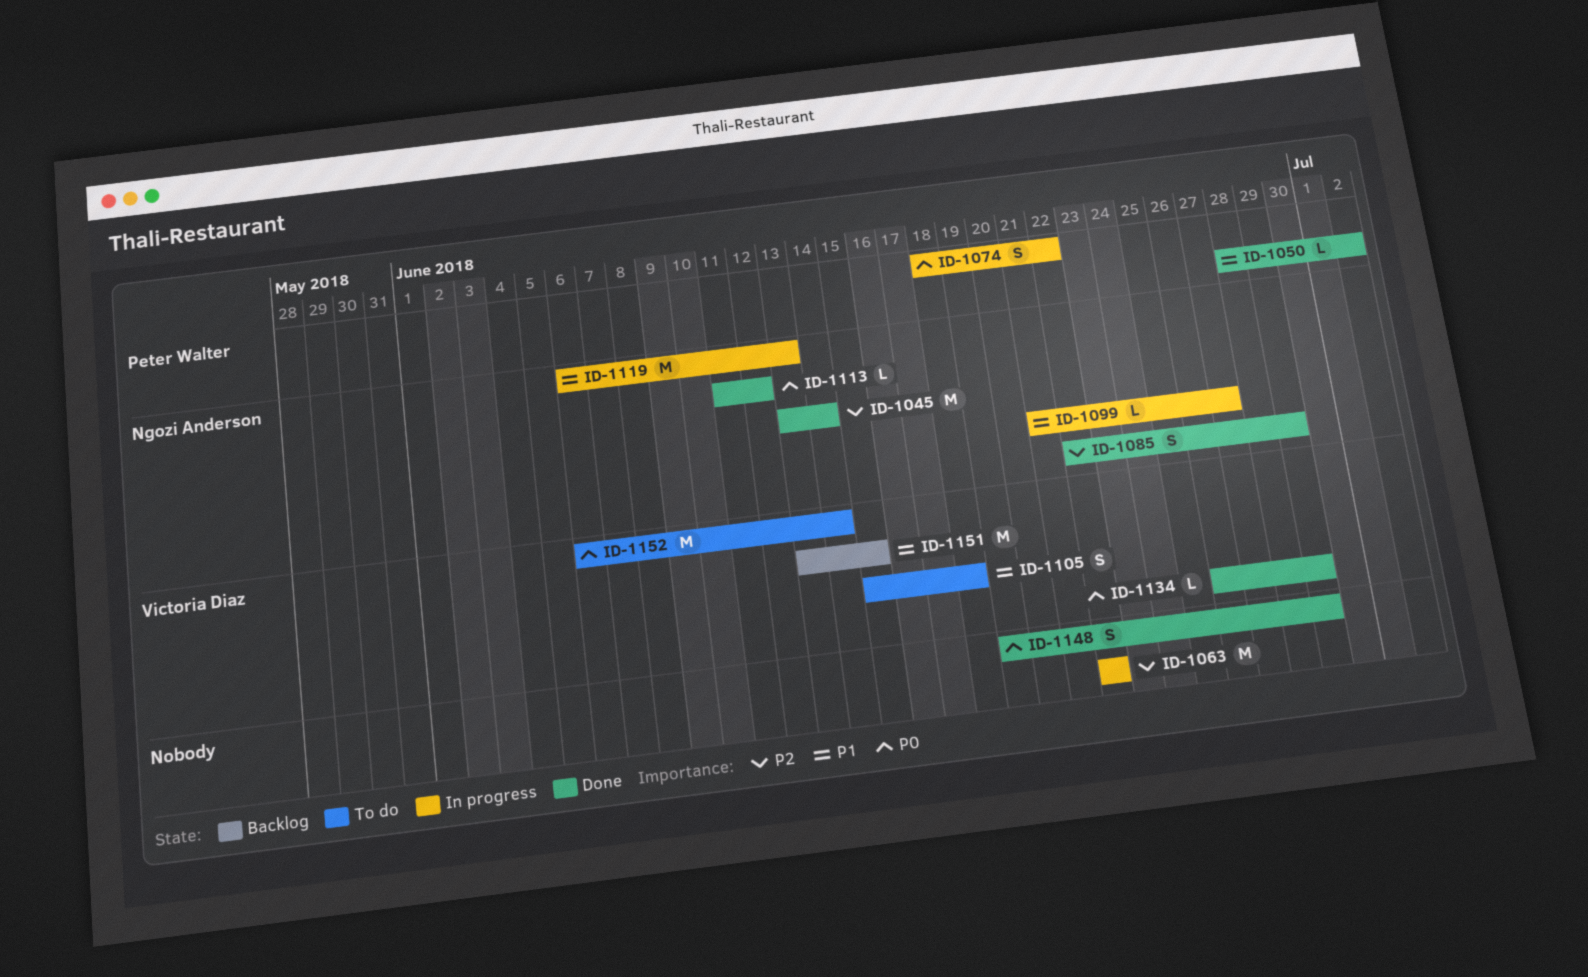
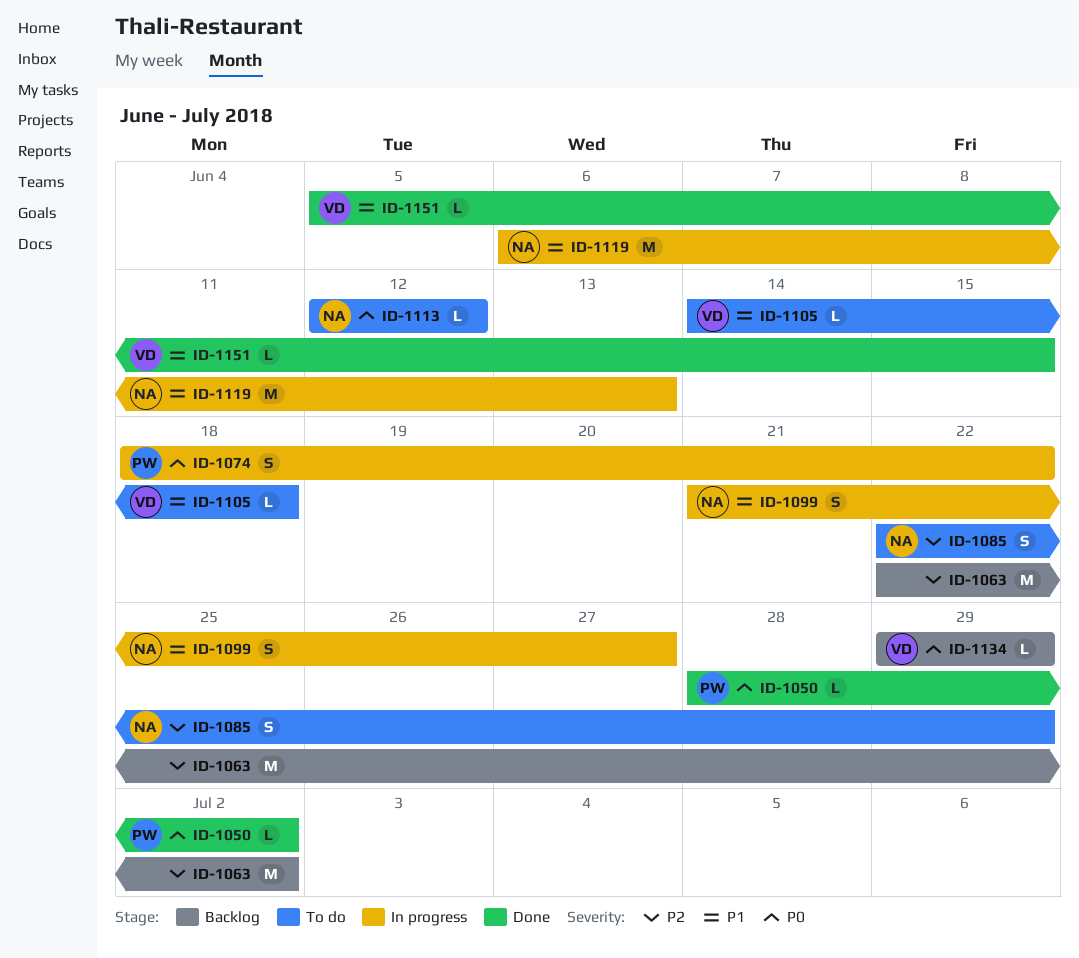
ID-1045: present -> none
ID-1050, priority: P1 -> P0
ID-1063, status: In progress -> Backlog
ID-1063, due: Jun 22 -> Jul 2
ID-1085, status: Done -> To do
ID-1099, estimate: L -> S
ID-1105, estimate: S -> L
ID-1105, start: Jun 15 -> Jun 14
ID-1113, status: Done -> To do
ID-1113, start: Jun 11 -> Jun 12
ID-1134, status: Done -> Backlog
ID-1134, start: Jun 26 -> Jun 29
ID-1148: present -> none
ID-1151, status: Backlog -> Done
ID-1151, estimate: M -> L
ID-1151, start: Jun 13 -> Jun 5
ID-1152: present -> none

